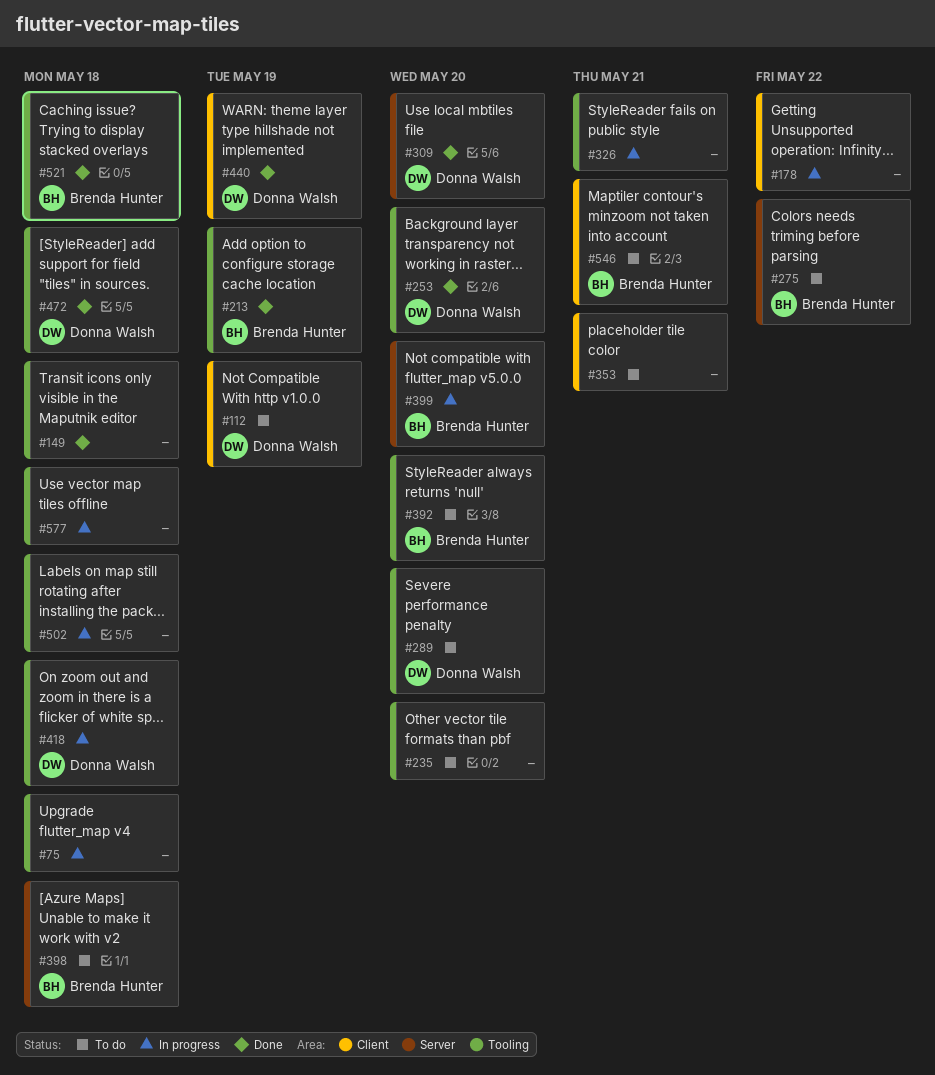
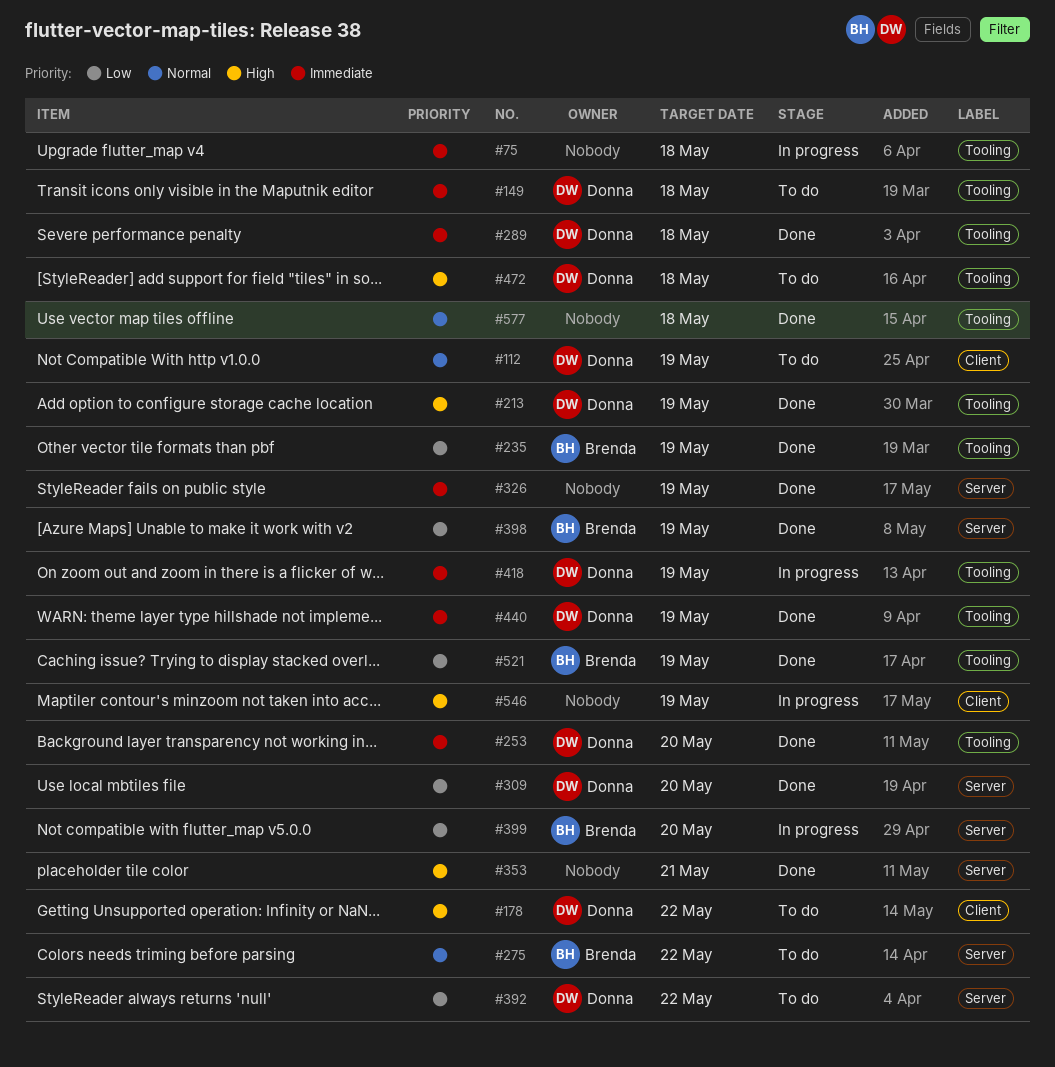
#149, status: Done -> To do
#149, owner: none -> Donna Walsh
#178, status: In progress -> To do
#178, owner: none -> Donna Walsh
#213, owner: Brenda Hunter -> Donna Walsh
#235, status: To do -> Done
#235, owner: none -> Brenda Hunter
#235, due: May 20 -> May 19
#289, status: To do -> Done
#289, due: May 20 -> May 18
#326, status: In progress -> Done
#326, label: Tooling -> Server
#326, due: May 21 -> May 19
#353, status: To do -> Done
#353, label: Client -> Server
#392, owner: Brenda Hunter -> Donna Walsh
#392, label: Tooling -> Server
#392, due: May 20 -> May 22
#398, status: To do -> Done
#398, due: May 18 -> May 19
#418, due: May 18 -> May 19
#440, label: Client -> Tooling
#472, status: Done -> To do
#502: present -> none
#521, due: May 18 -> May 19
#546, status: To do -> In progress
#546, owner: Brenda Hunter -> none
#546, due: May 21 -> May 19
#577, status: In progress -> Done

